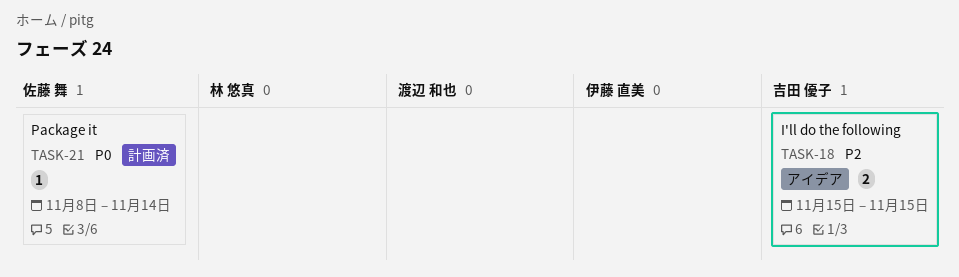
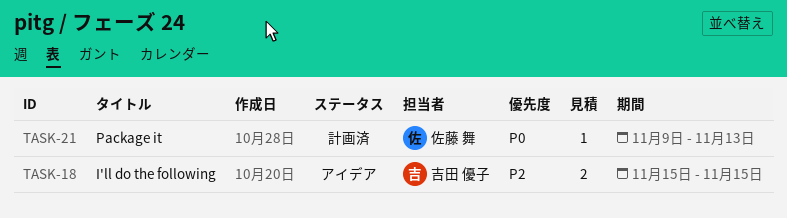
TASK-21, start: Nov 8 -> Nov 9
TASK-21, due: Nov 14 -> Nov 13

